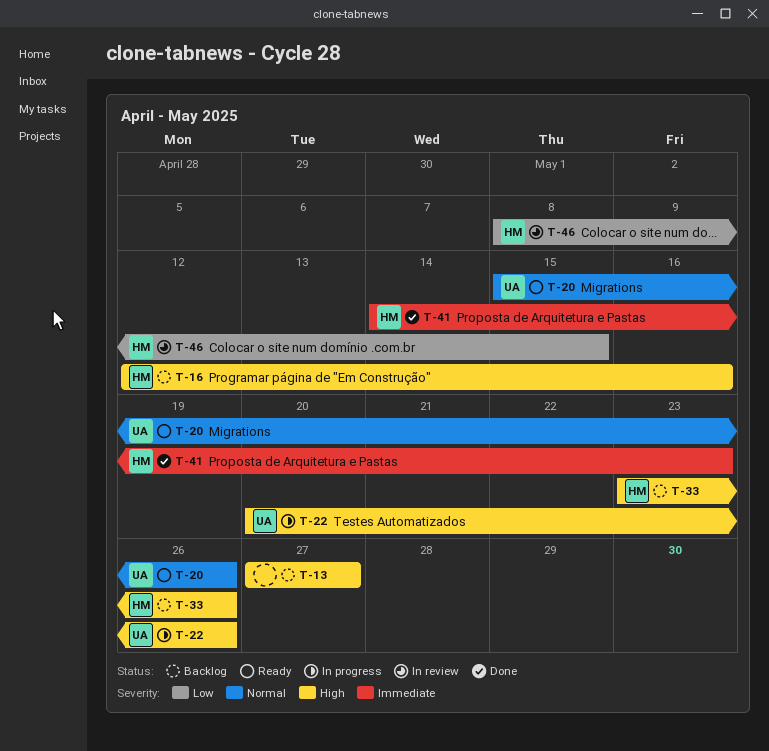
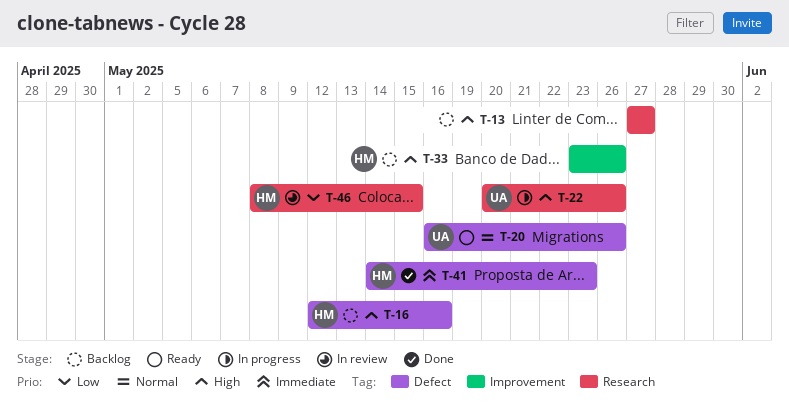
T-20, start: May 15 -> May 16

